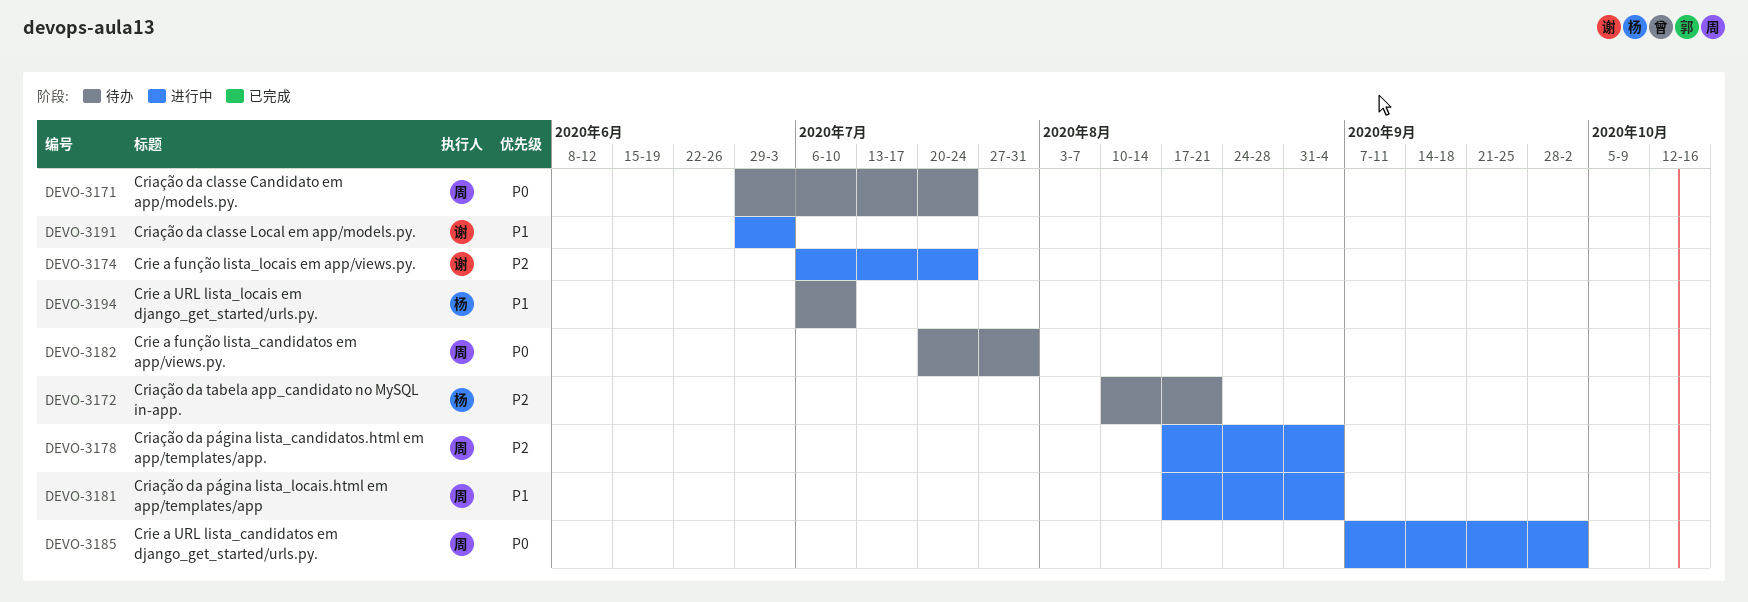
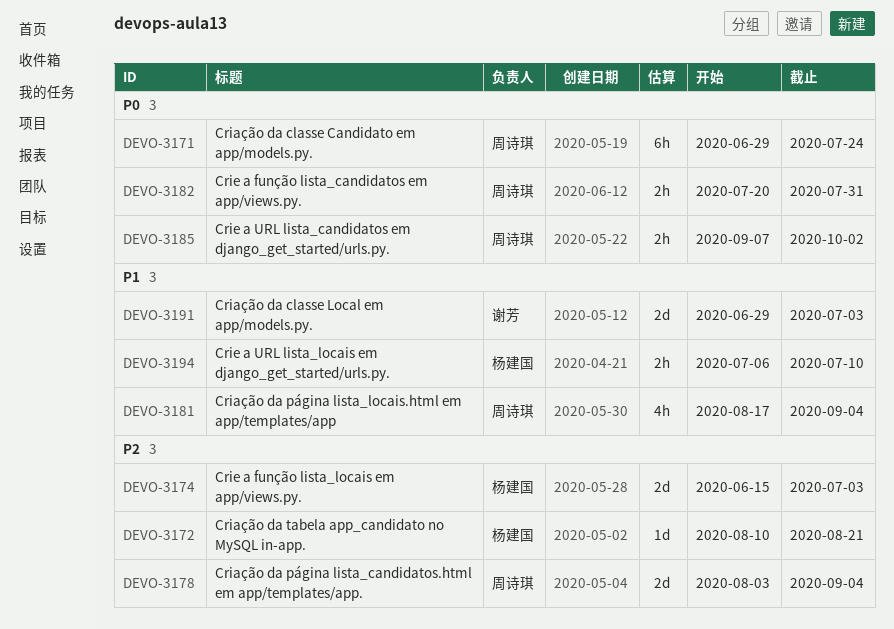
DEVO-3174, owner: 谢芳 -> 杨建国
DEVO-3174, start: Jul 6 -> Jun 15
DEVO-3174, due: Jul 24 -> Jul 3
DEVO-3178, start: Aug 17 -> Aug 3

